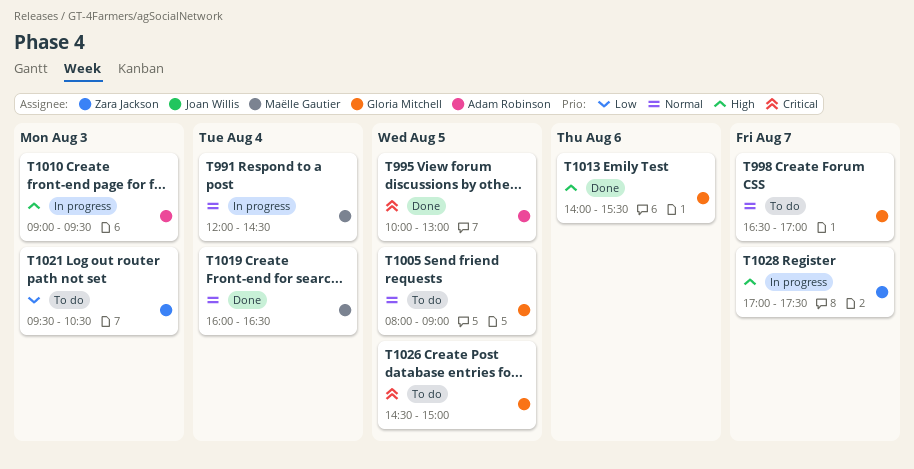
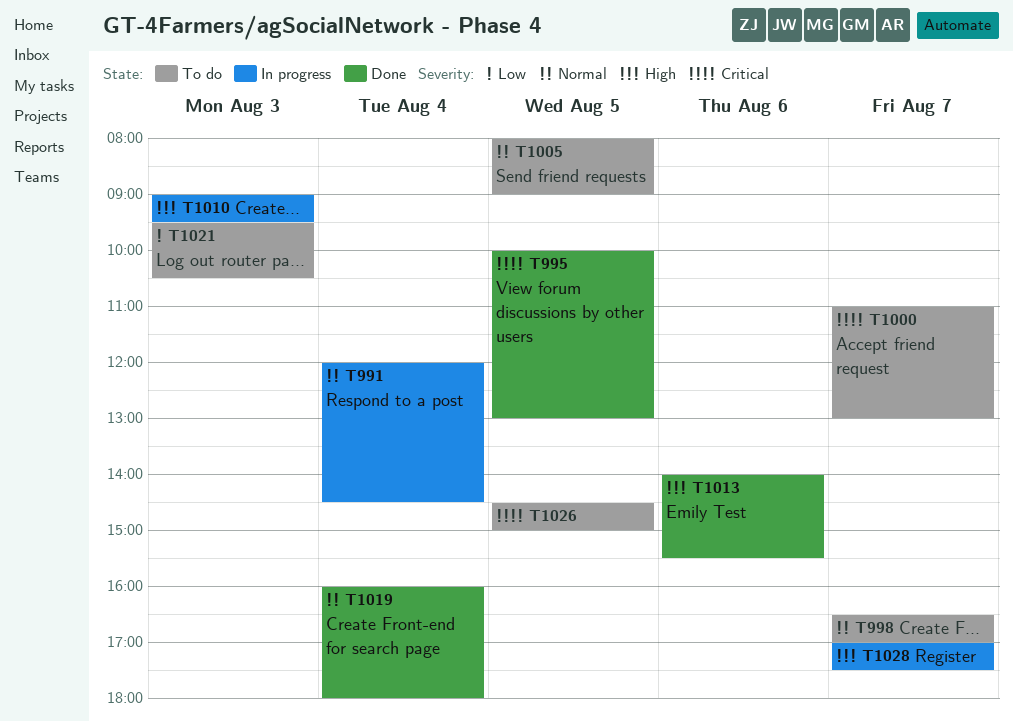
T1000: none -> present
T1019, ends: 16:30 -> 18:00

